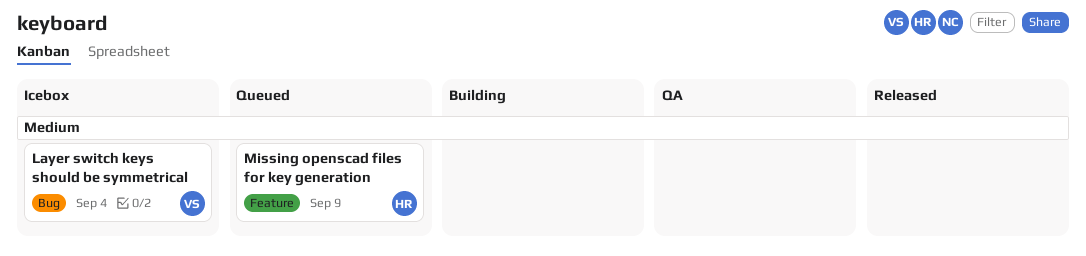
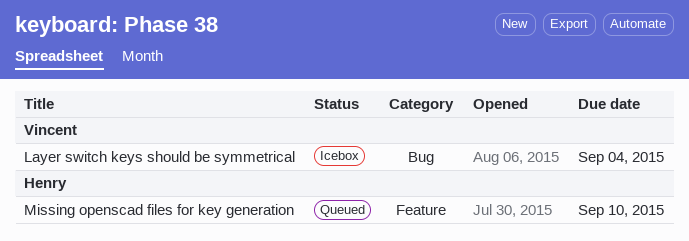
Missing openscad files for key generation, due: Sep 9 -> Sep 10

